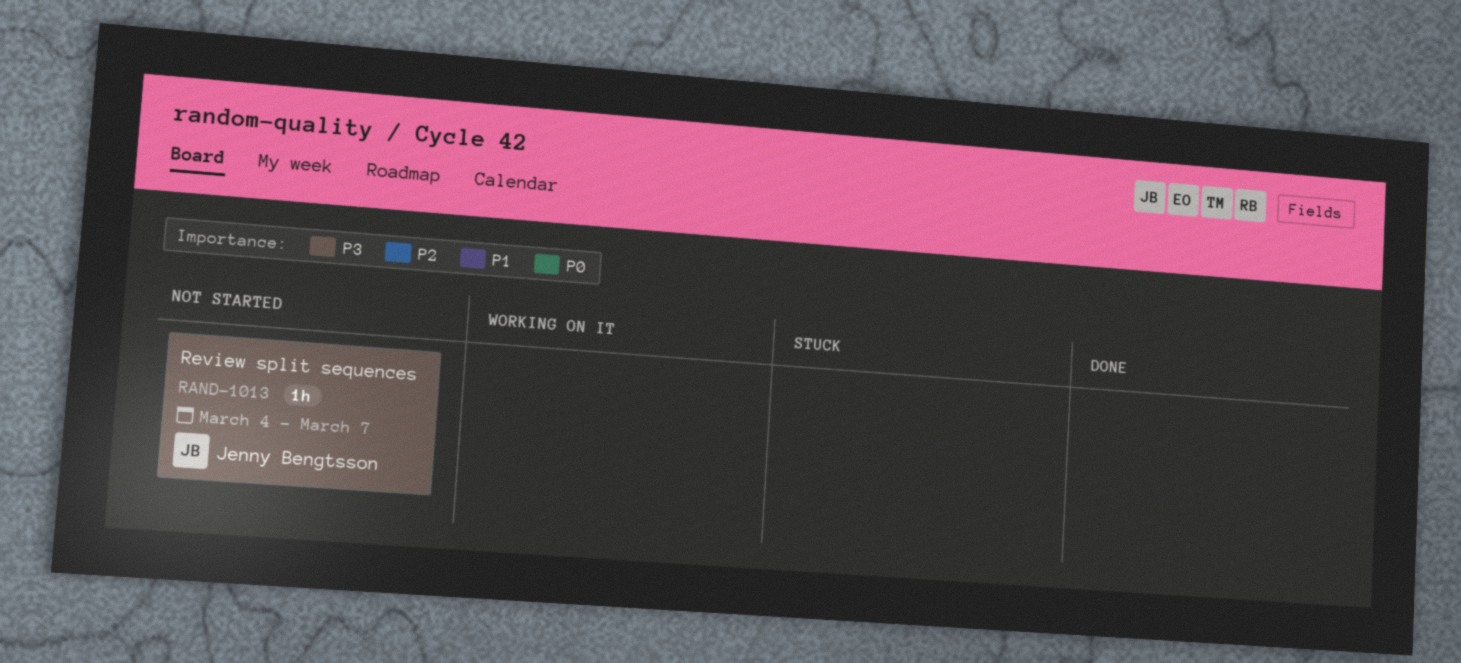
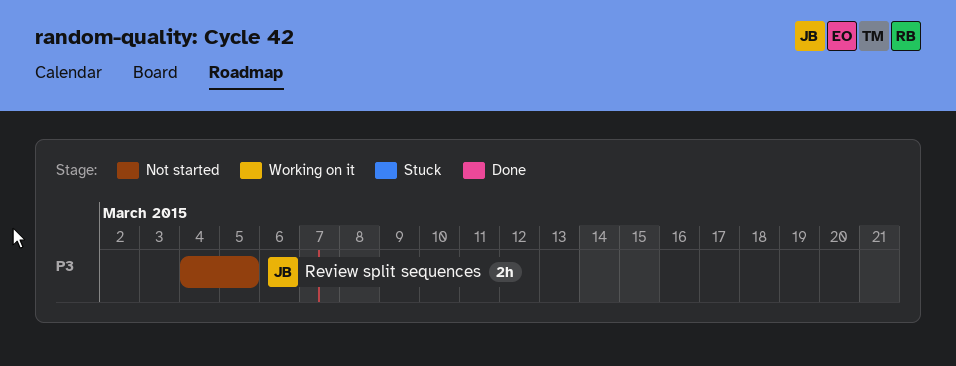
Review split sequences, estimate: 1h -> 2h
Review split sequences, due: Mar 7 -> Mar 5

